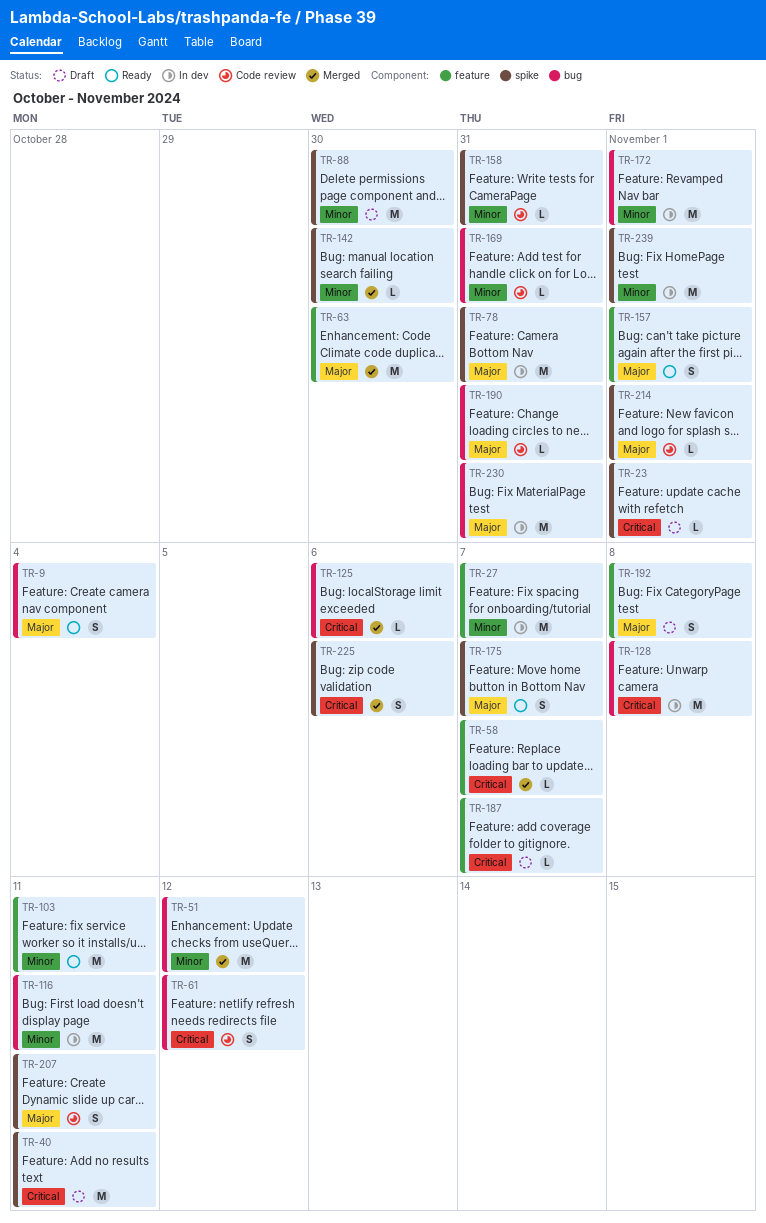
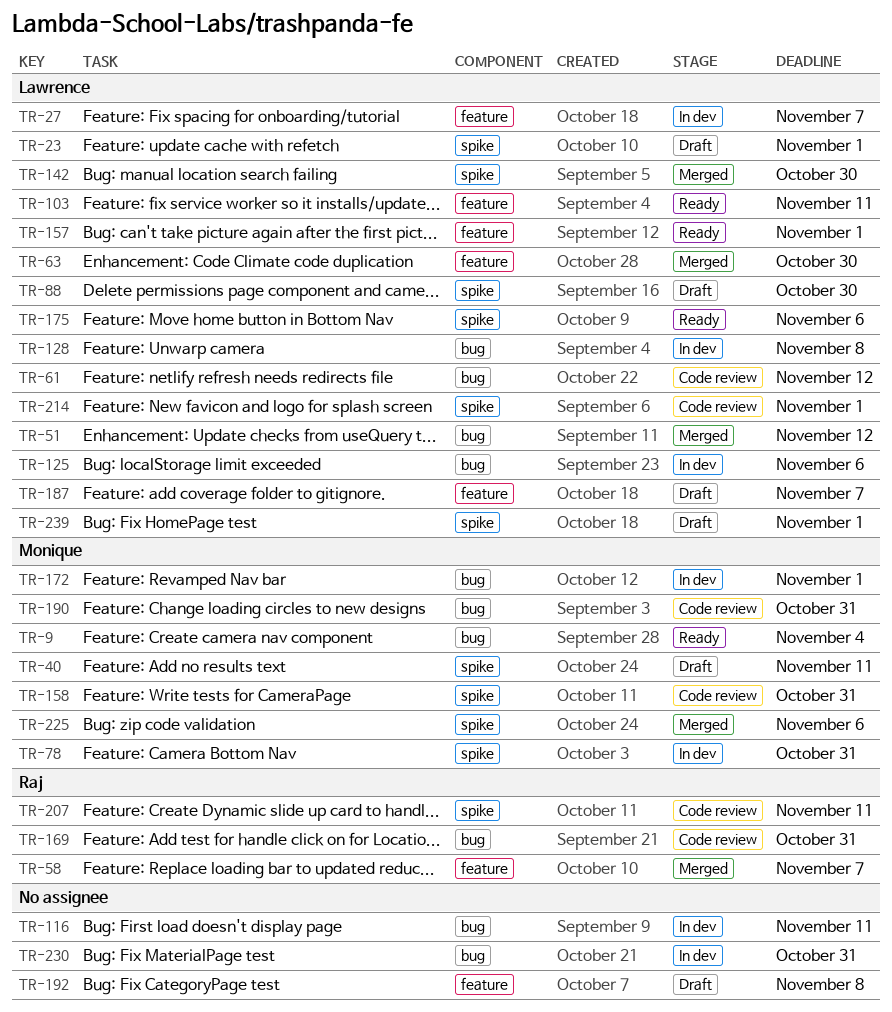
TR-125, status: Merged -> In dev
TR-175, due: Nov 7 -> Nov 6
TR-239, status: In dev -> Draft

